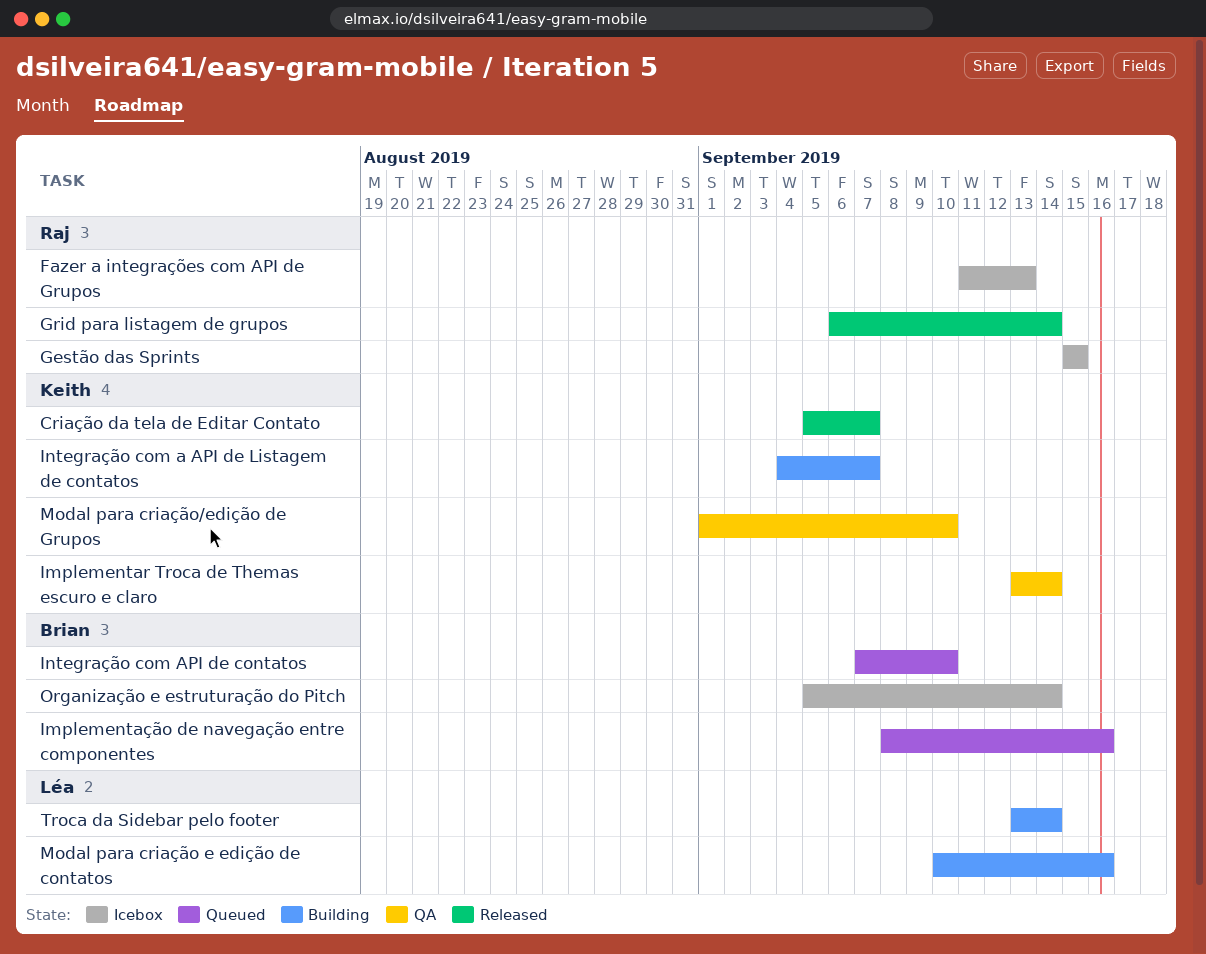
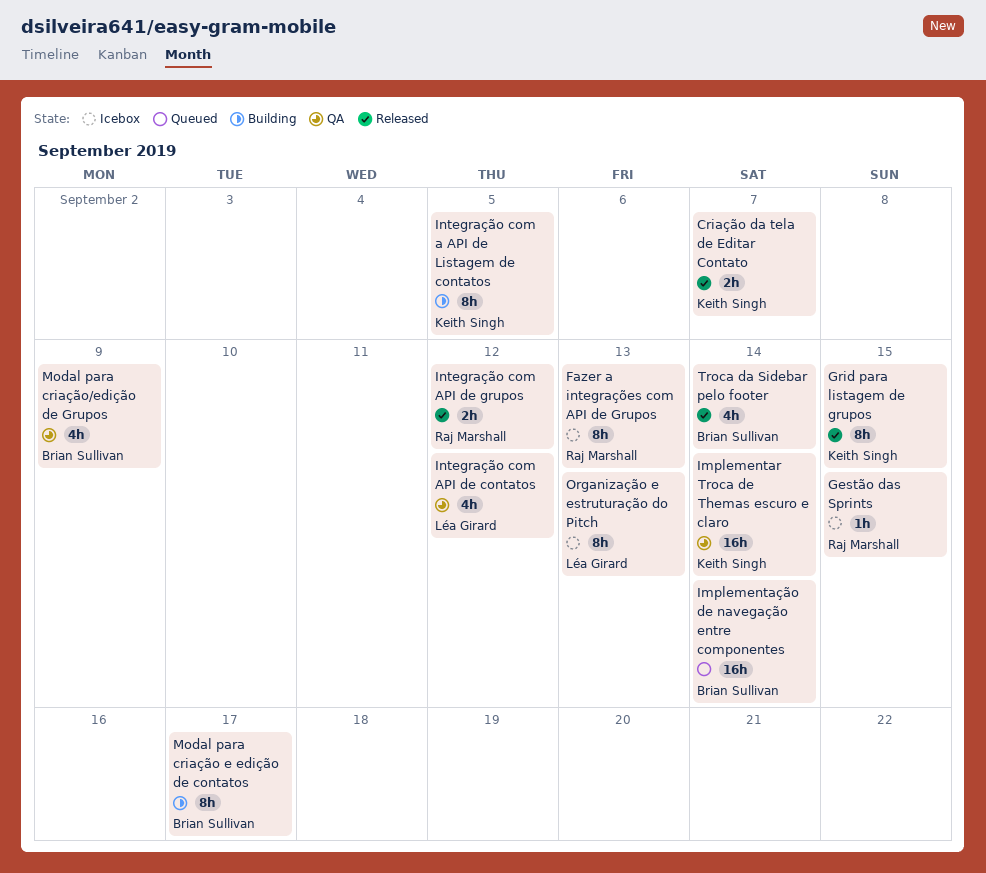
Grid para listagem de grupos, owner: Raj Marshall -> Keith Singh
Grid para listagem de grupos, due: Sep 14 -> Sep 15
Implementação de navegação entre componentes, due: Sep 16 -> Sep 14
Integração com a API de Listagem de contatos, due: Sep 7 -> Sep 5
Integração com API de contatos, status: Queued -> QA
Integração com API de contatos, owner: Brian Sullivan -> Léa Girard
Integração com API de contatos, due: Sep 10 -> Sep 12
Integração com API de grupos: none -> present
Modal para criação e edição de contatos, owner: Léa Girard -> Brian Sullivan
Modal para criação e edição de contatos, due: Sep 16 -> Sep 17
Modal para criação/edição de Grupos, owner: Keith Singh -> Brian Sullivan
Modal para criação/edição de Grupos, due: Sep 10 -> Sep 9
Organização e estruturação do Pitch, owner: Brian Sullivan -> Léa Girard
Organização e estruturação do Pitch, due: Sep 14 -> Sep 13
Troca da Sidebar pelo footer, status: Building -> Released
Troca da Sidebar pelo footer, owner: Léa Girard -> Brian Sullivan

